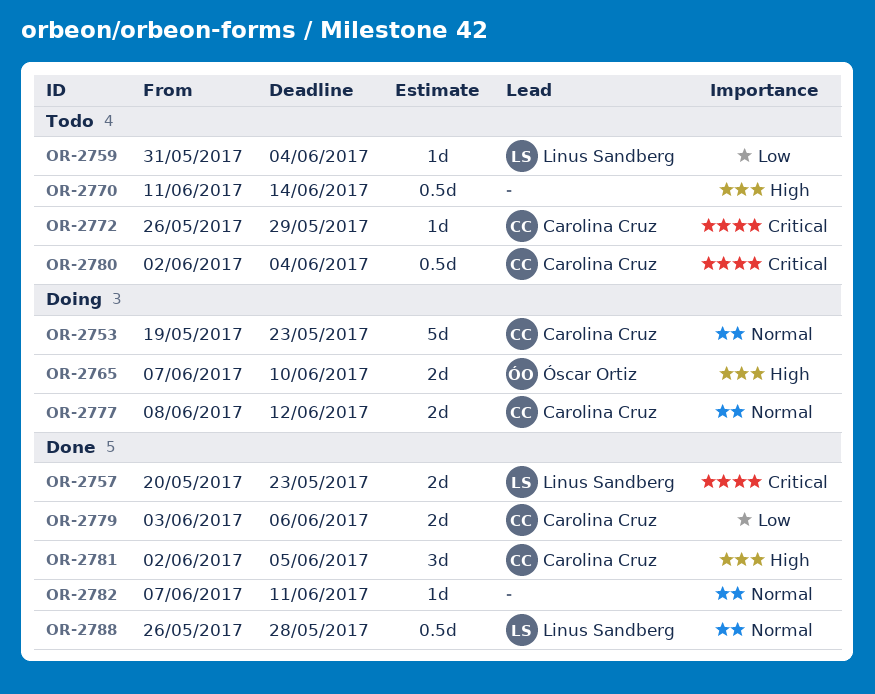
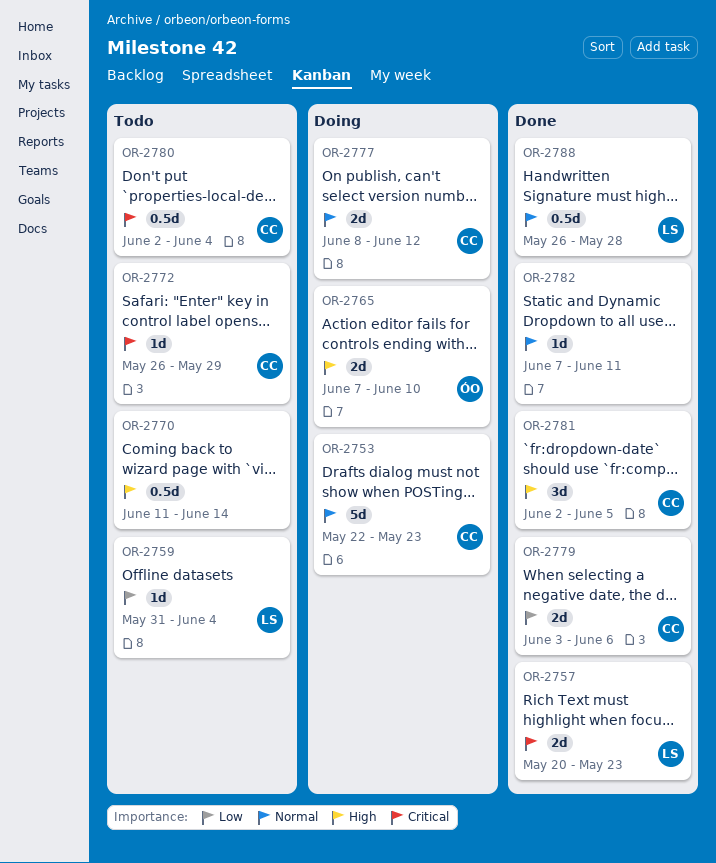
OR-2753, start: May 19 -> May 22

